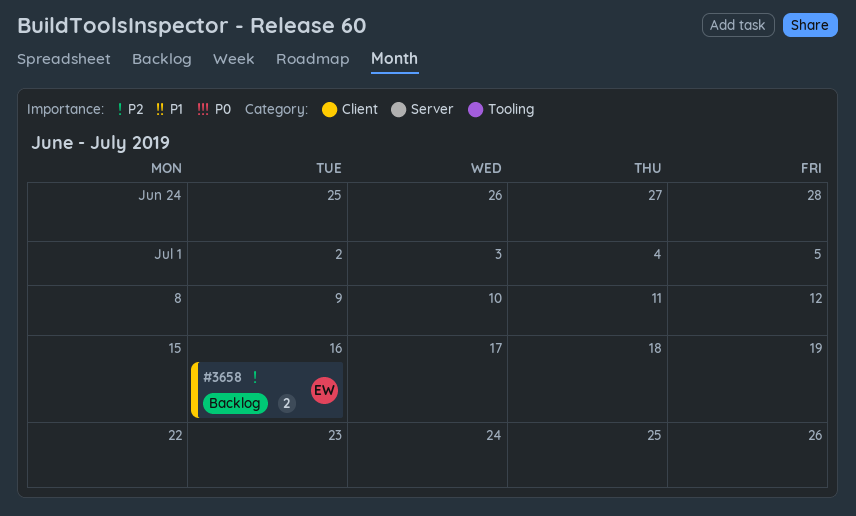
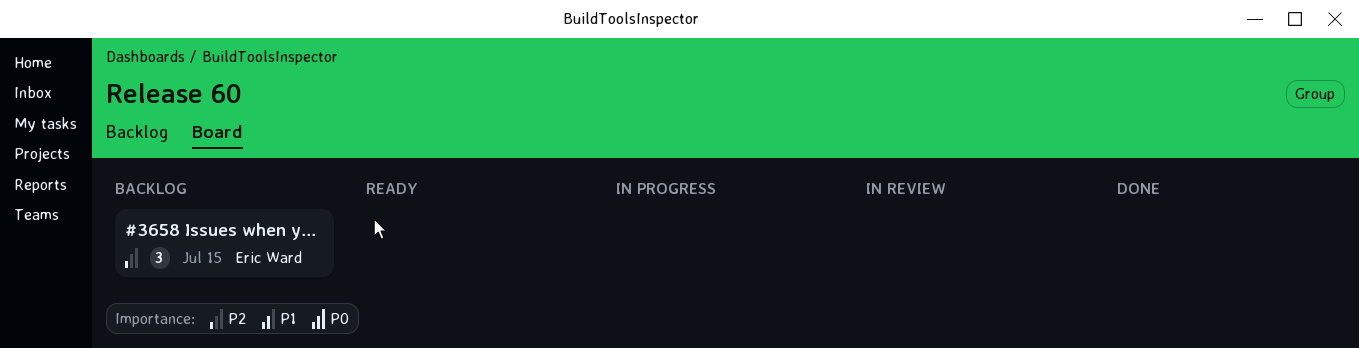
#3658, estimate: 2 -> 3
#3658, due: Jul 16 -> Jul 15

